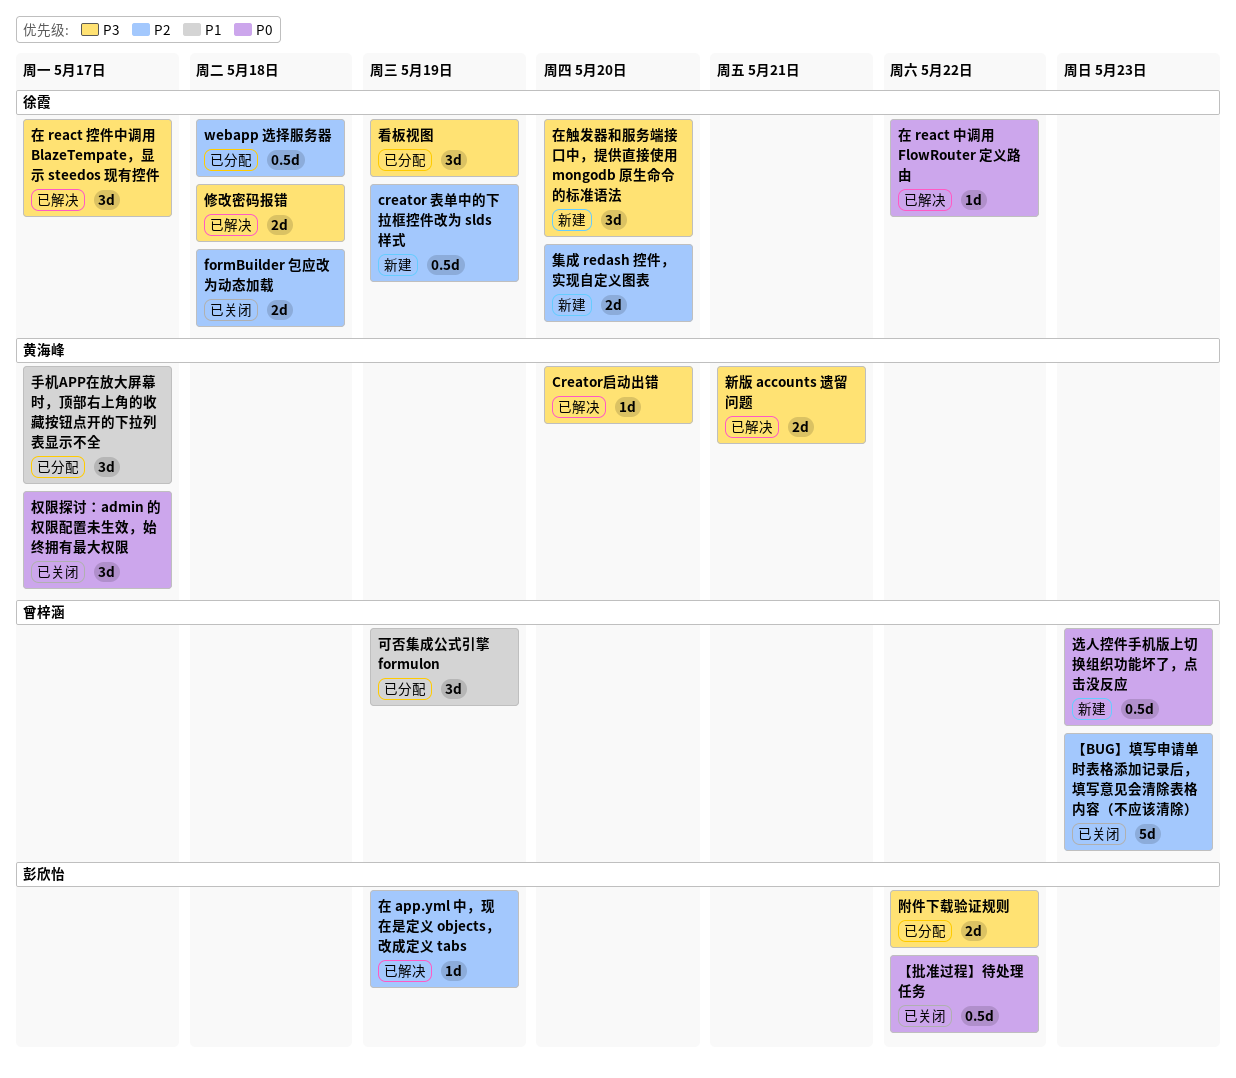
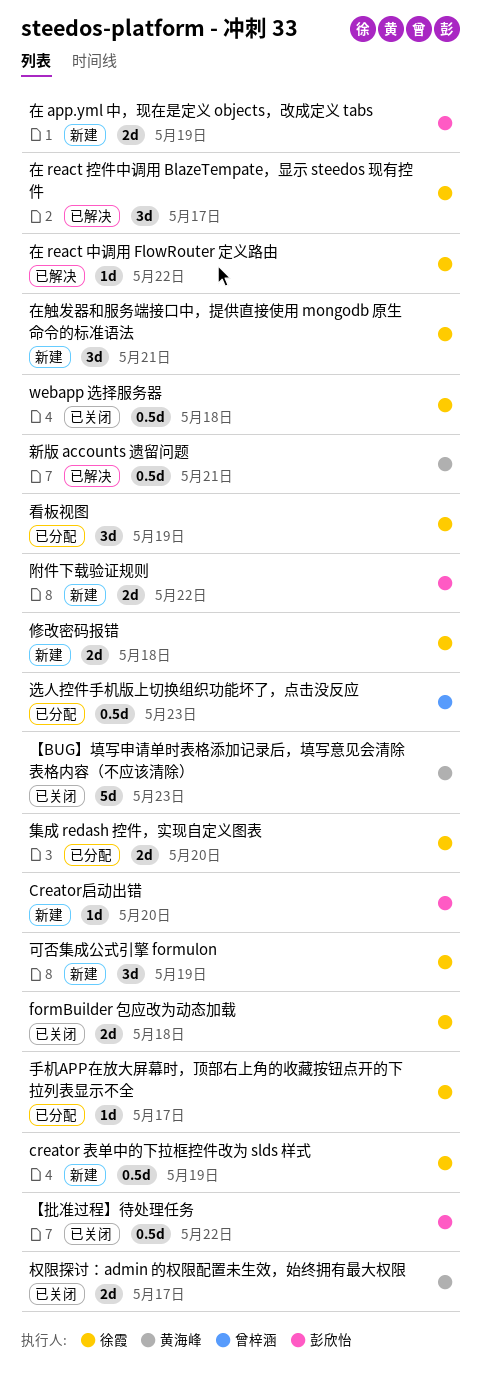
Creator启动出错, status: 已解决 -> 新建
Creator启动出错, owner: 黄海峰 -> 彭欣怡
webapp 选择服务器, status: 已分配 -> 已关闭
【BUG】填写申请单时表格添加记录后，填写意见会清除表格内容（不应该清除）, owner: 曾梓涵 -> 黄海峰
修改密码报错, status: 已解决 -> 新建
可否集成公式引擎 formulon, status: 已分配 -> 新建
可否集成公式引擎 formulon, owner: 曾梓涵 -> 徐霞
在 app.yml 中，现在是定义 objects，改成定义 tabs, status: 已解决 -> 新建
在 app.yml 中，现在是定义 objects，改成定义 tabs, estimate: 1d -> 2d
在触发器和服务端接口中，提供直接使用 mongodb 原生命令的标准语法, due: May 20 -> May 21
手机APP在放大屏幕时，顶部右上角的收藏按钮点开的下拉列表显示不全, owner: 黄海峰 -> 徐霞
手机APP在放大屏幕时，顶部右上角的收藏按钮点开的下拉列表显示不全, estimate: 3d -> 1d
新版 accounts 遗留问题, estimate: 2d -> 0.5d
权限探讨：admin 的权限配置未生效，始终拥有最大权限, estimate: 3d -> 2d
选人控件手机版上切换组织功能坏了，点击没反应, status: 新建 -> 已分配
附件下载验证规则, status: 已分配 -> 新建
集成 redash 控件，实现自定义图表, status: 新建 -> 已分配

